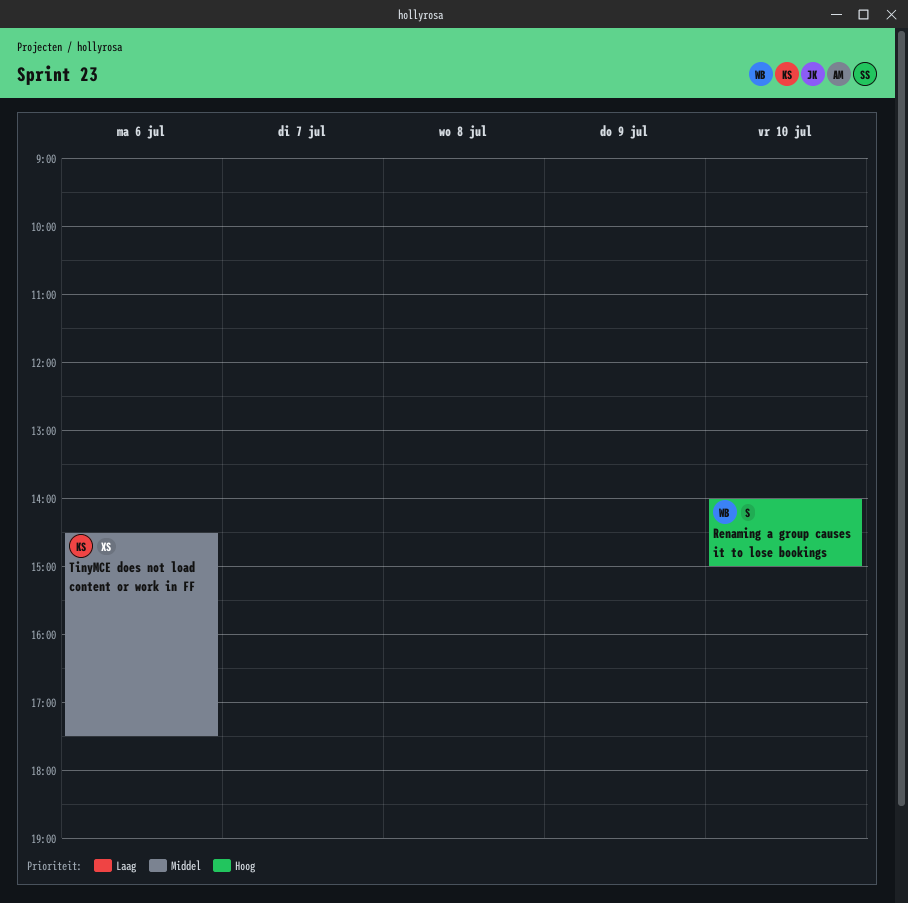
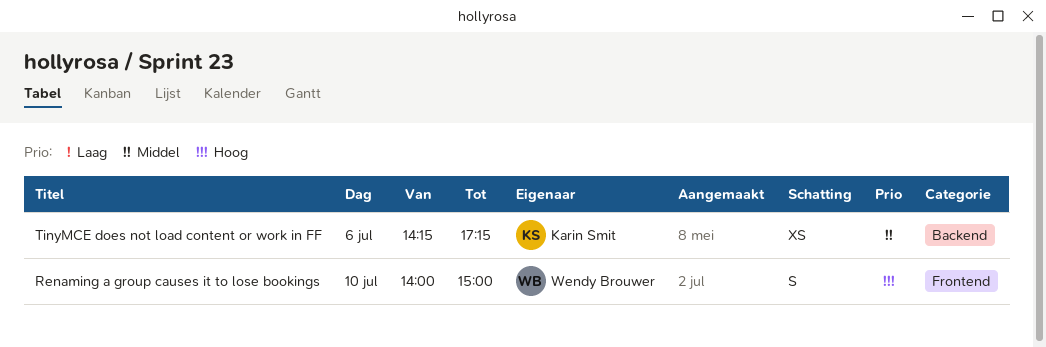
TinyMCE does not load content or work in FF, begins: 14:30 -> 14:15
TinyMCE does not load content or work in FF, ends: 17:30 -> 17:15

